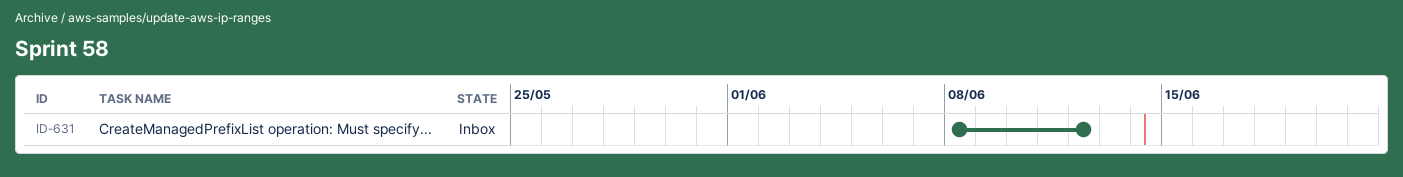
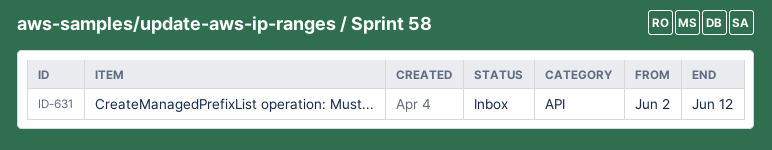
ID-631, start: Jun 8 -> Jun 2

